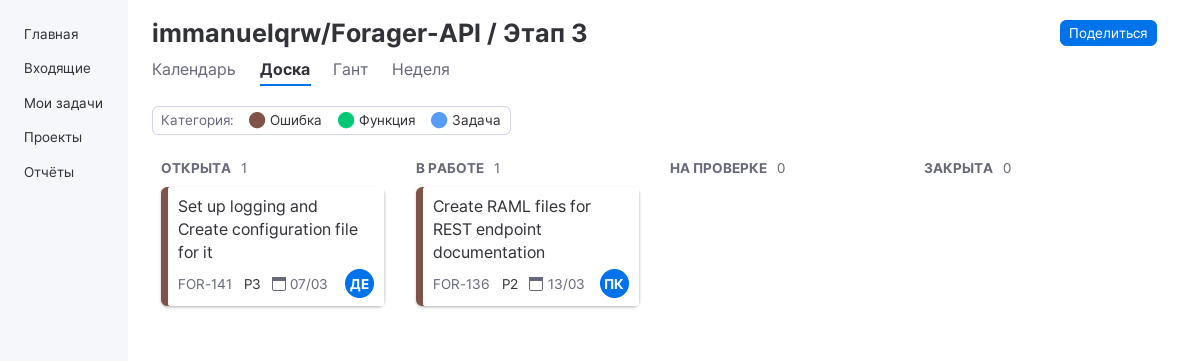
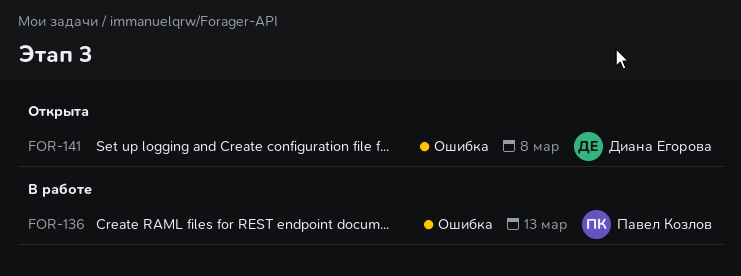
FOR-141, due: Mar 7 -> Mar 8

